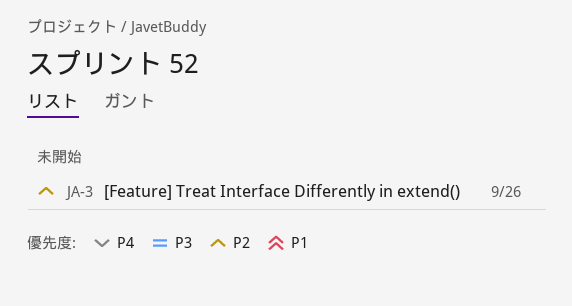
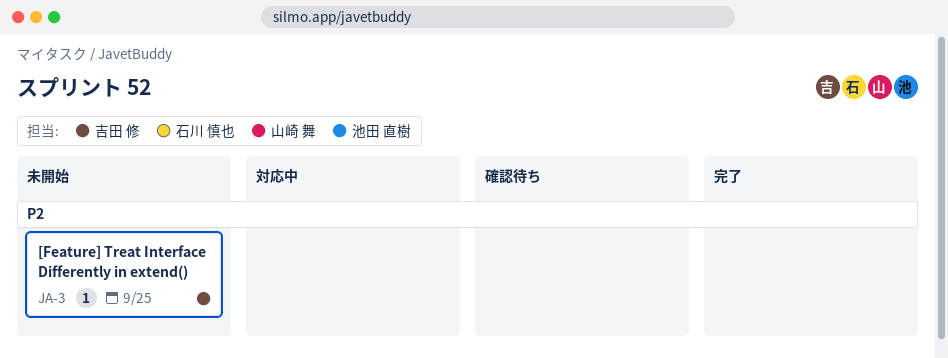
JA-3, due: Sep 26 -> Sep 25

